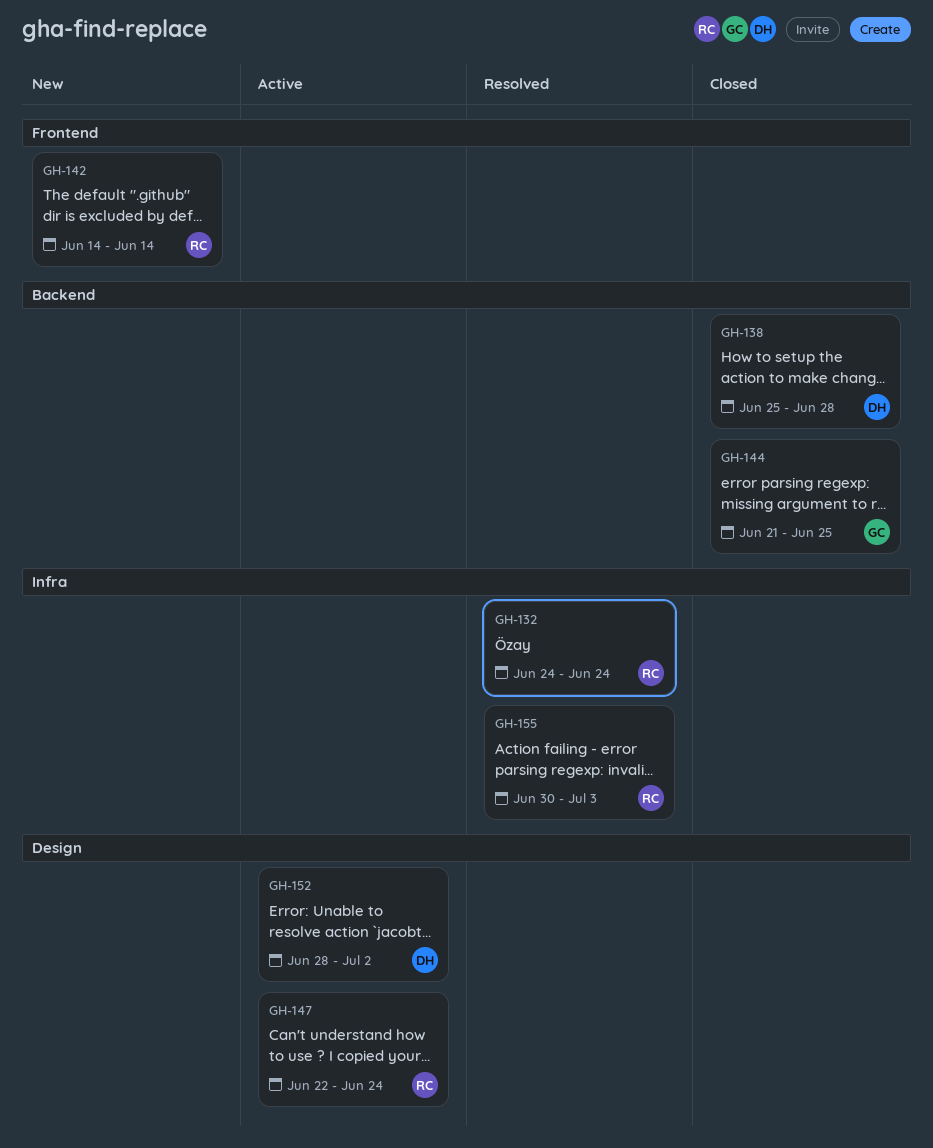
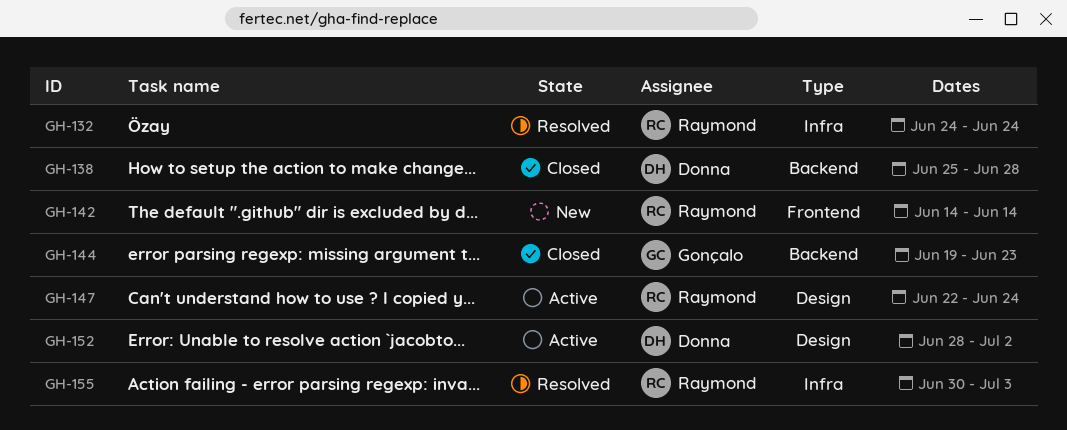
GH-144, start: Jun 21 -> Jun 19
GH-144, due: Jun 25 -> Jun 23

